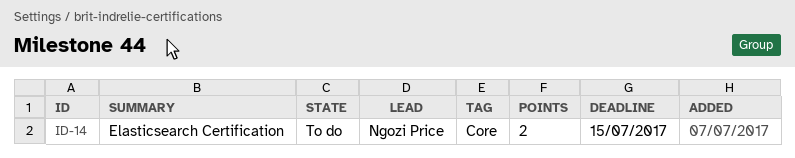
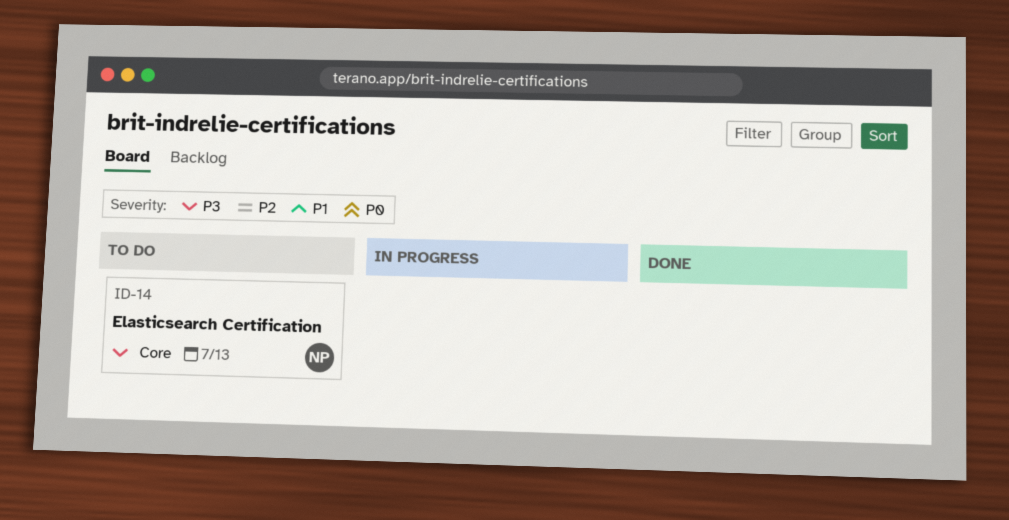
ID-14, due: Jul 15 -> Jul 13

